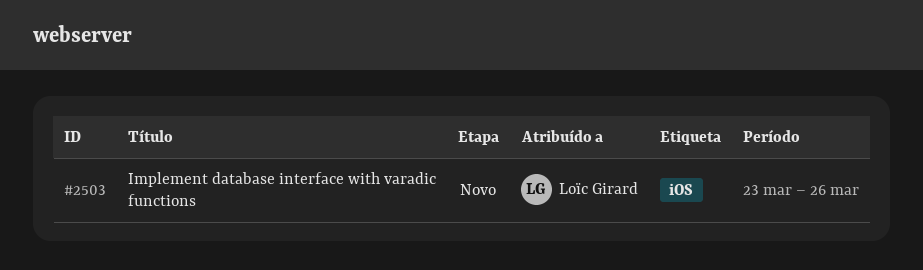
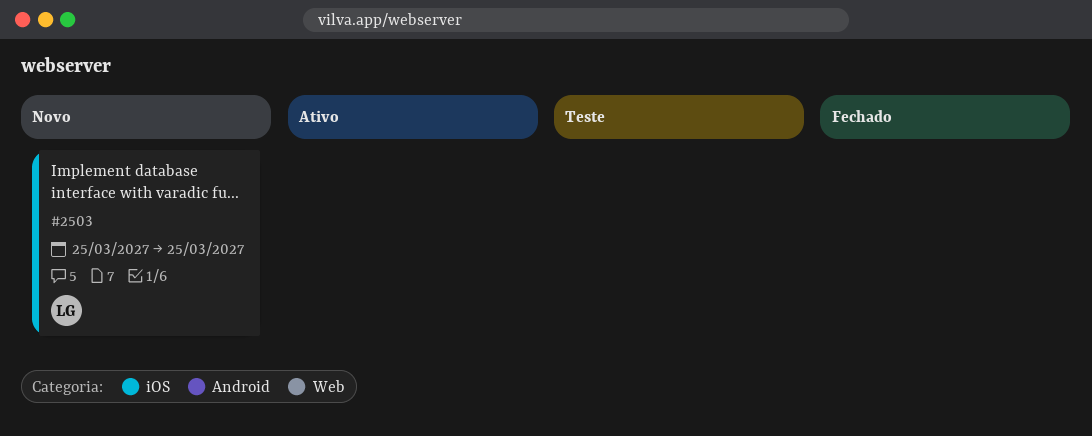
#2503, start: Mar 23 -> Mar 25
#2503, due: Mar 26 -> Mar 25

